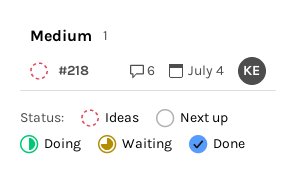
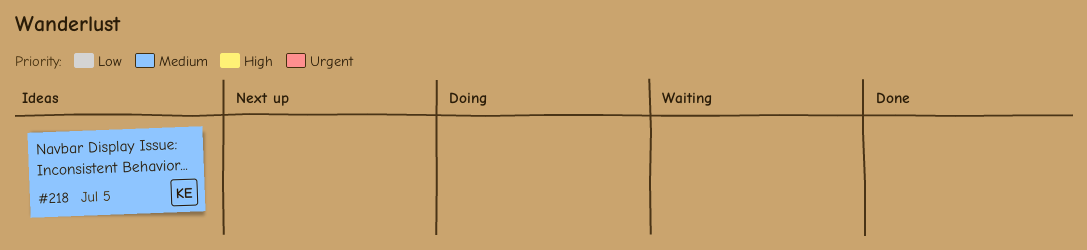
#218, due: Jul 4 -> Jul 5

